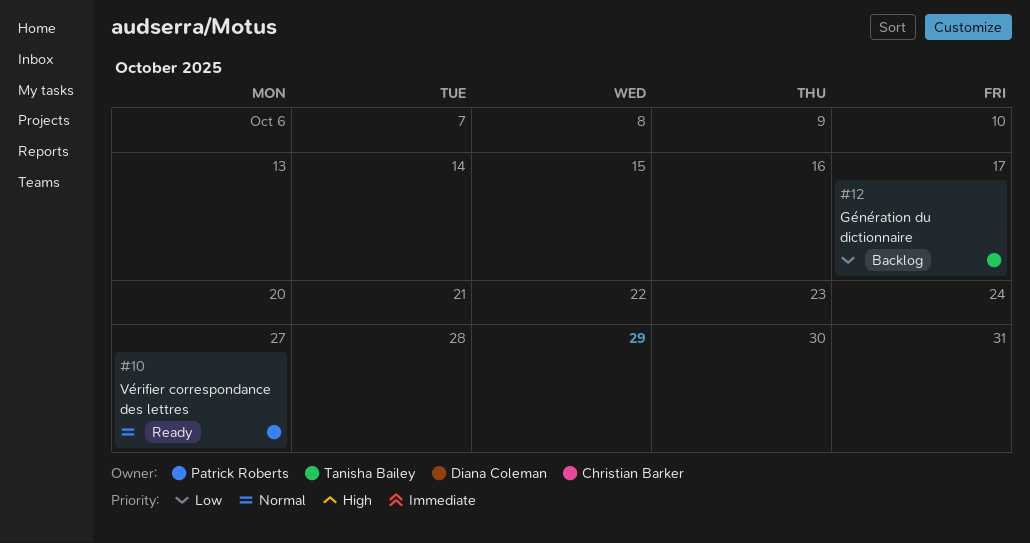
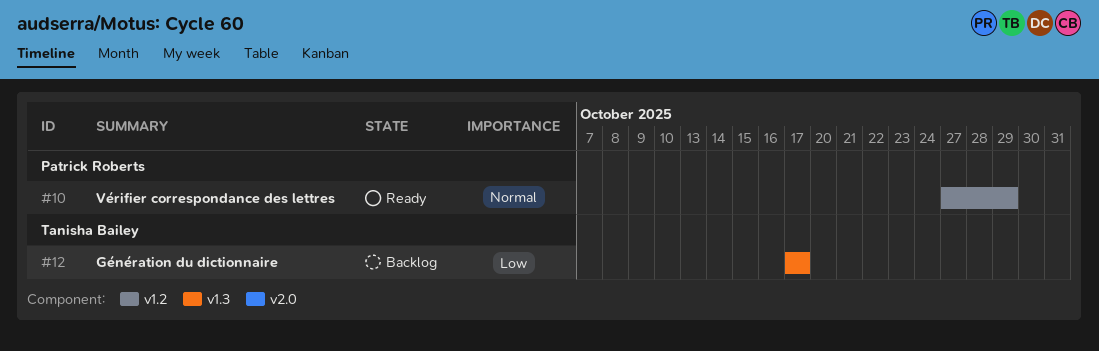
#10, due: Oct 27 -> Oct 29

